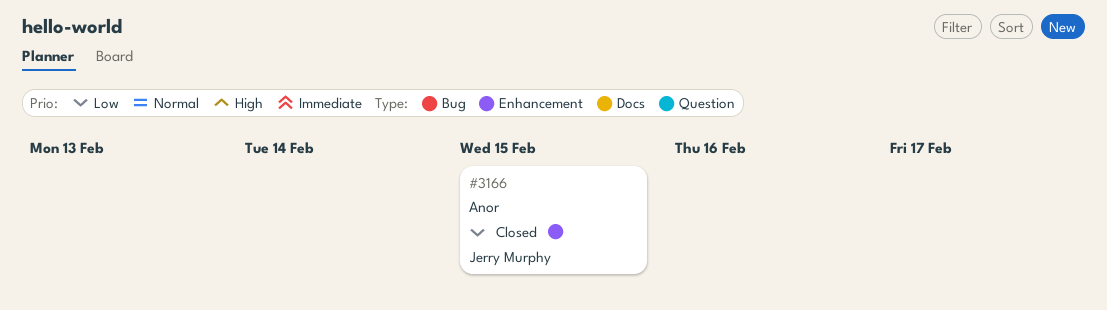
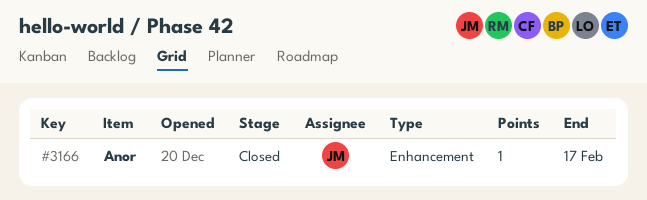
#3166, due: Feb 15 -> Feb 17

